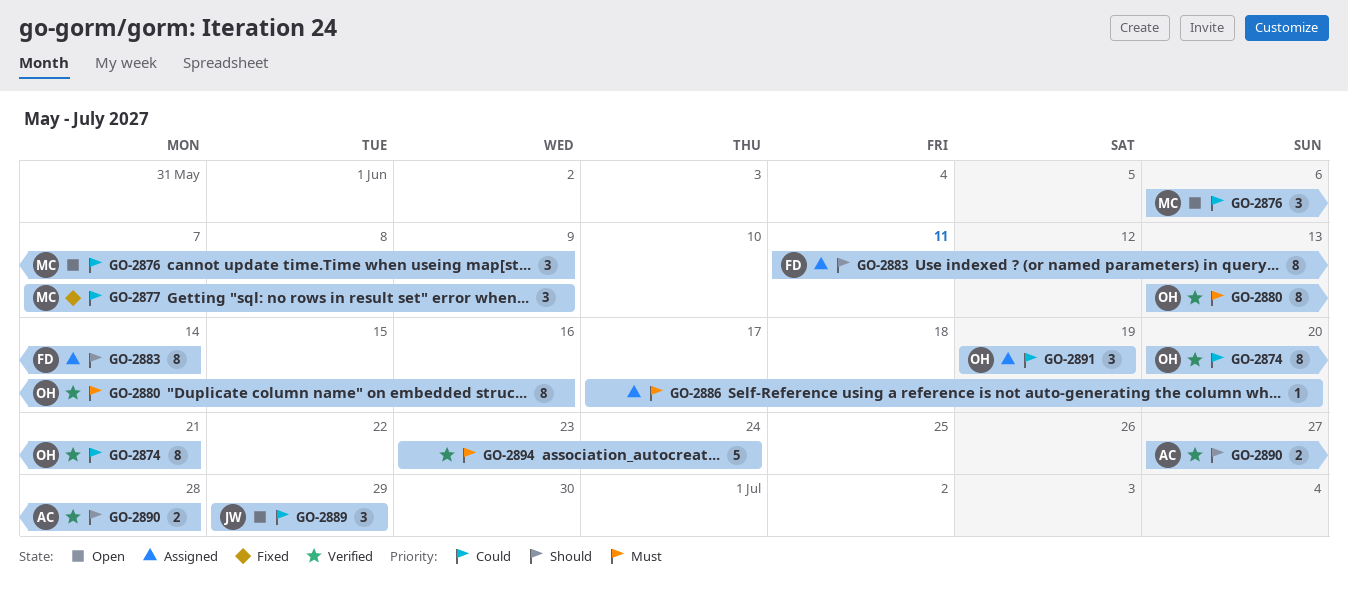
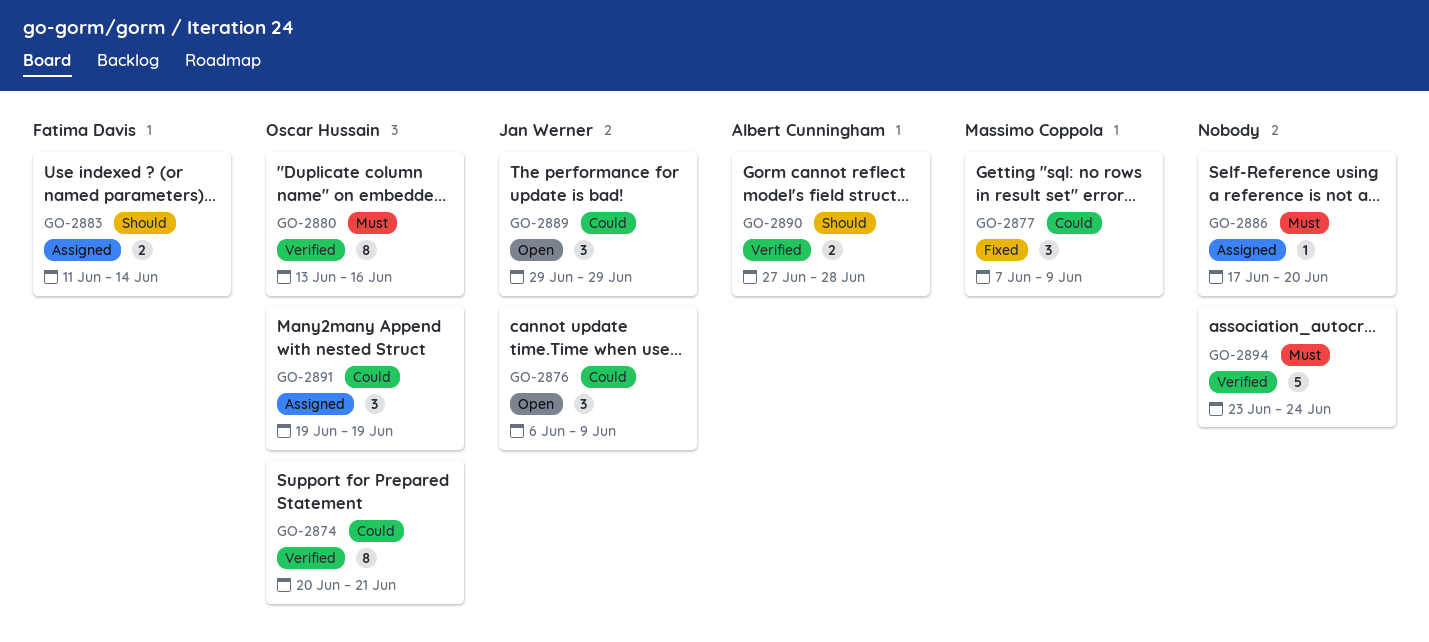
GO-2876, owner: Massimo Coppola -> Jan Werner
GO-2883, estimate: 8 -> 2

